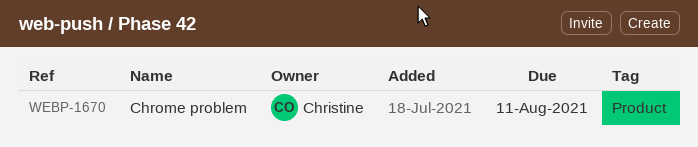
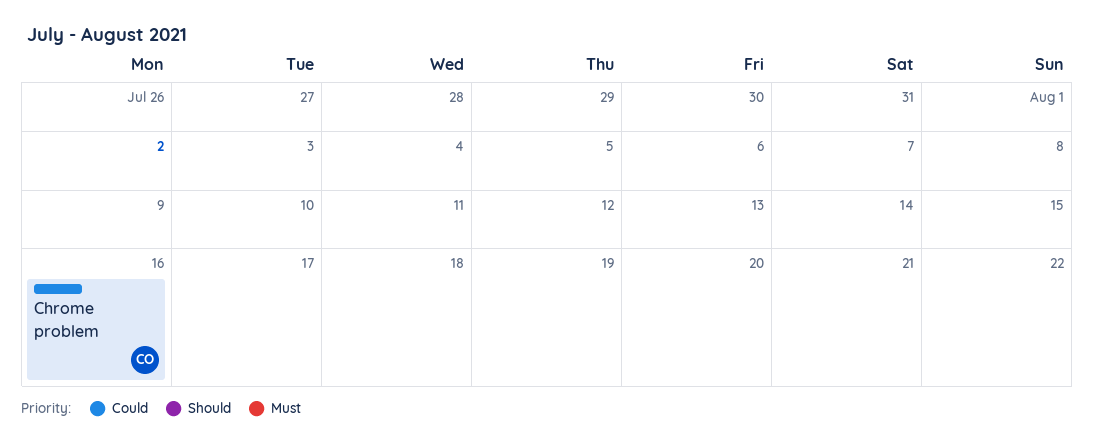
Chrome problem, due: Aug 11 -> Aug 16

